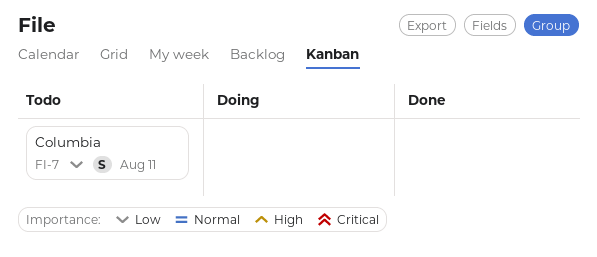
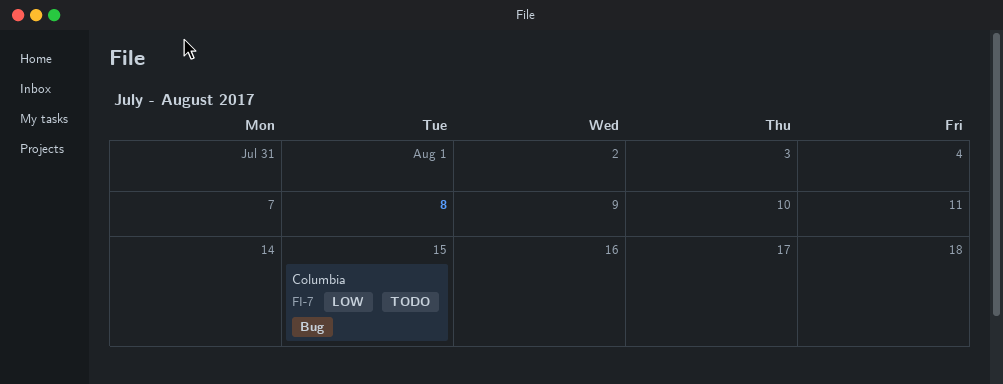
FI-7, due: Aug 11 -> Aug 15

